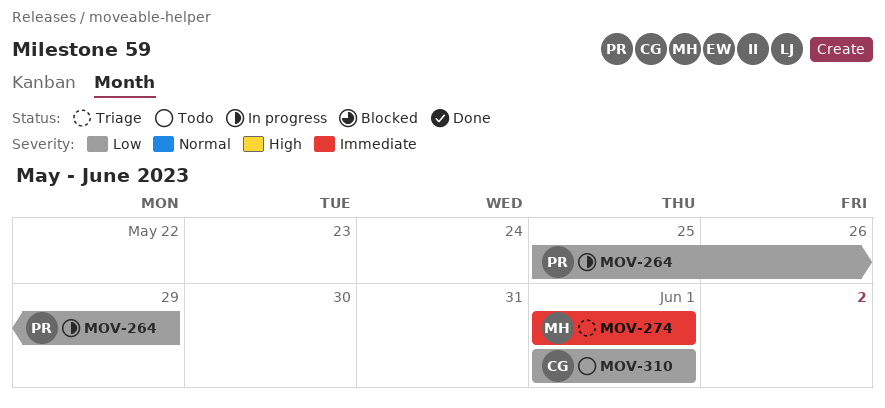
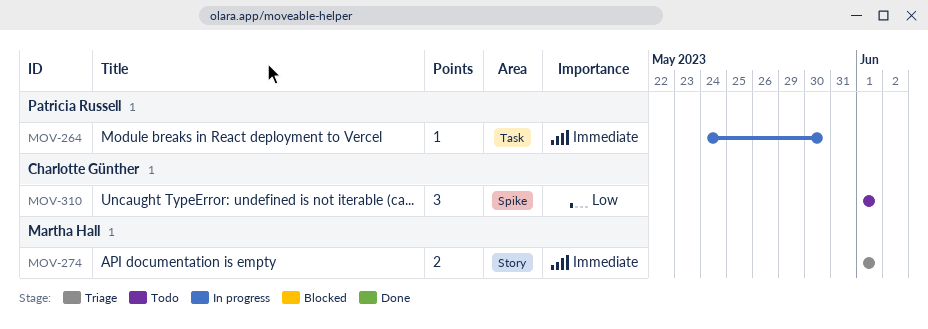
MOV-264, priority: Low -> Immediate
MOV-264, start: May 25 -> May 24
MOV-264, due: May 29 -> May 30

